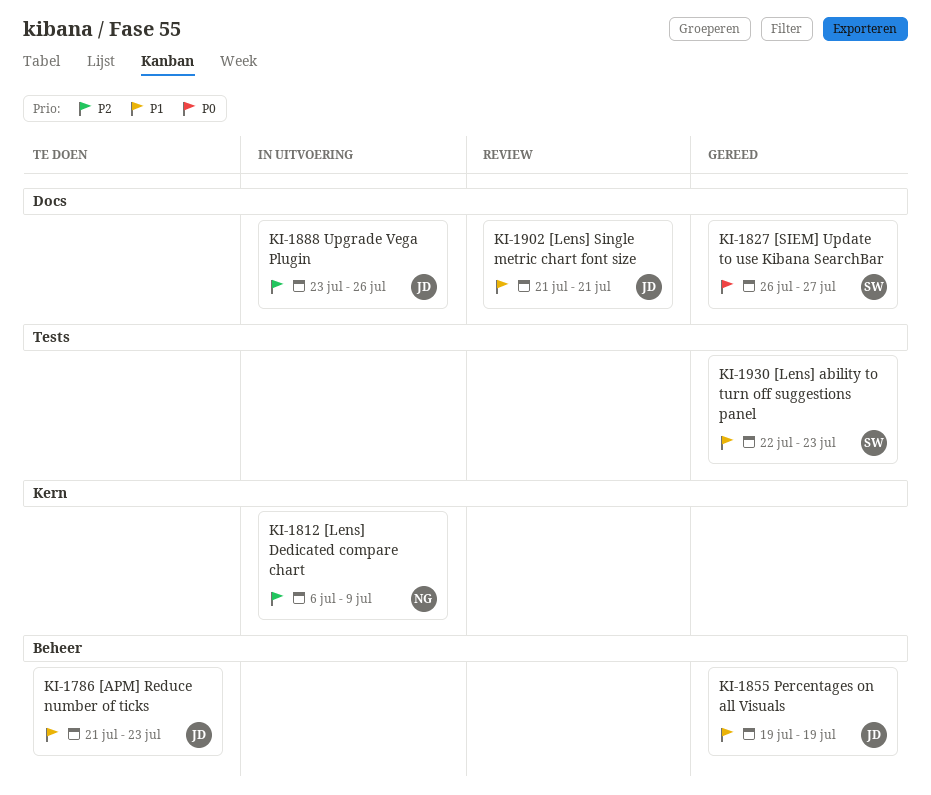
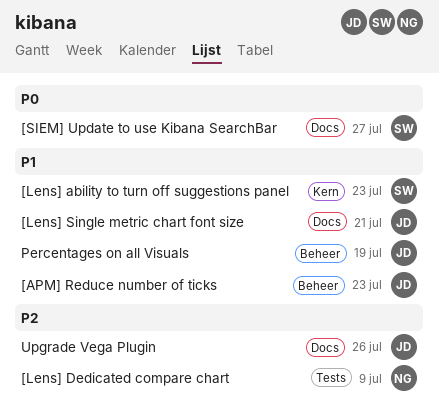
[Lens] ability to turn off suggestions panel, label: Tests -> Kern
[Lens] Dedicated compare chart, label: Kern -> Tests

